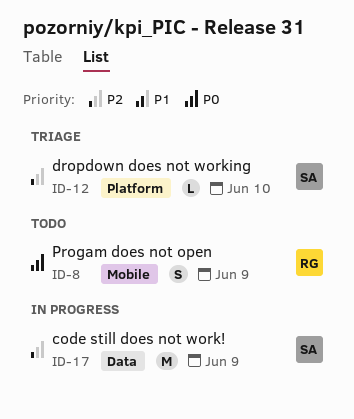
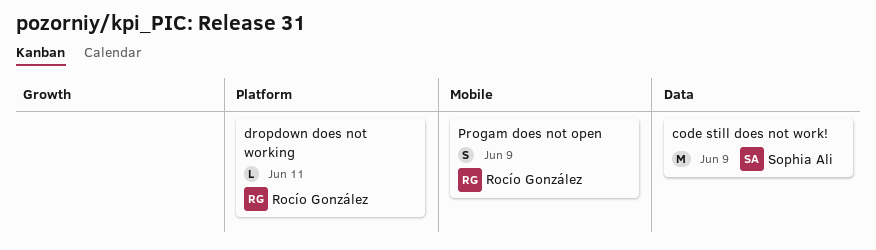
dropdown does not working, owner: Sophia Ali -> Rocío González
dropdown does not working, due: Jun 10 -> Jun 11

